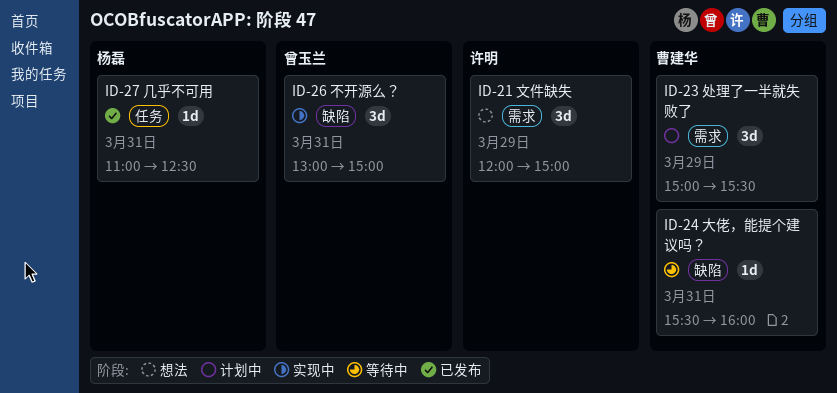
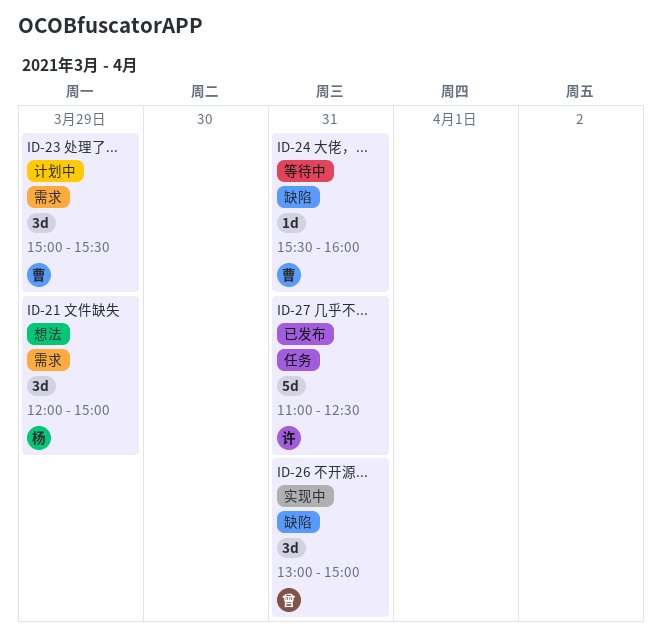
ID-21, owner: 许明 -> 杨磊
ID-27, owner: 杨磊 -> 许明
ID-27, estimate: 1d -> 5d

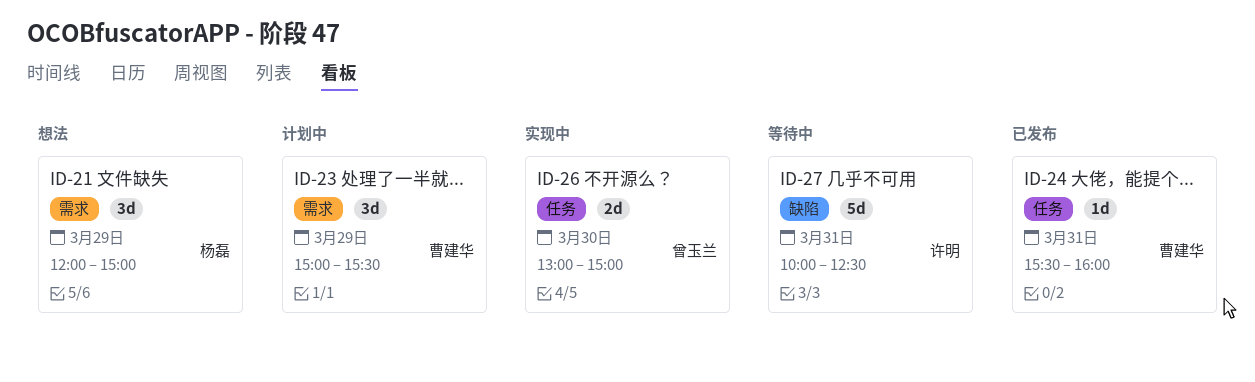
ID-24, status: 等待中 -> 已发布
ID-24, label: 缺陷 -> 任务
ID-26, label: 缺陷 -> 任务
ID-26, estimate: 3d -> 2d
ID-26, day: Mar 31 -> Mar 30
ID-27, status: 已发布 -> 等待中
ID-27, label: 任务 -> 缺陷
ID-27, begins: 11:00 -> 10:00

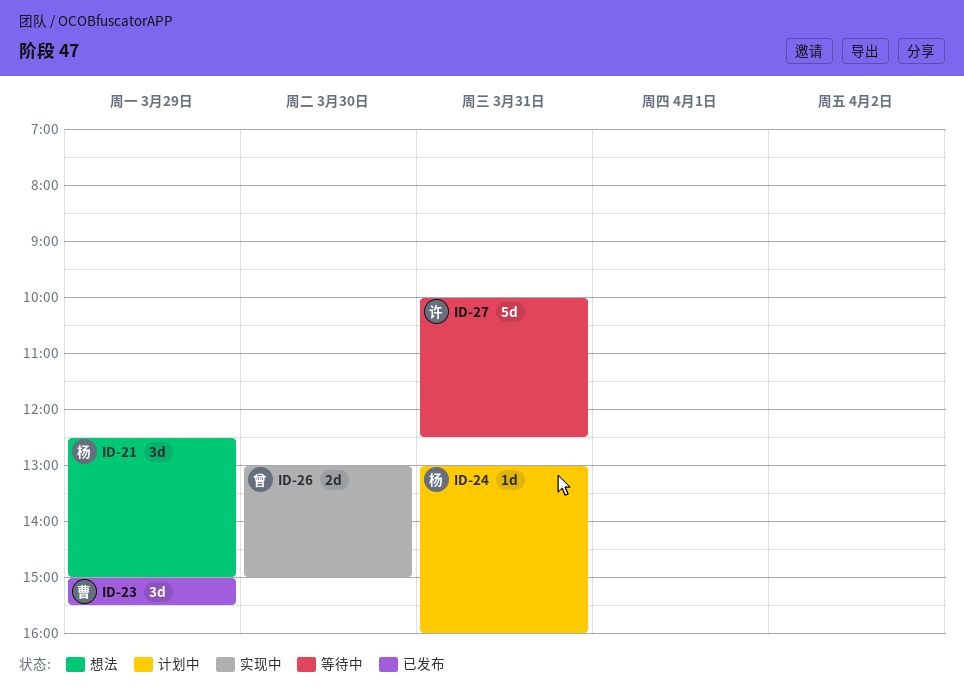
ID-21, begins: 12:00 -> 12:30
ID-23, status: 计划中 -> 已发布
ID-24, status: 已发布 -> 计划中
ID-24, owner: 曹建华 -> 杨磊
ID-24, begins: 15:30 -> 13:00

